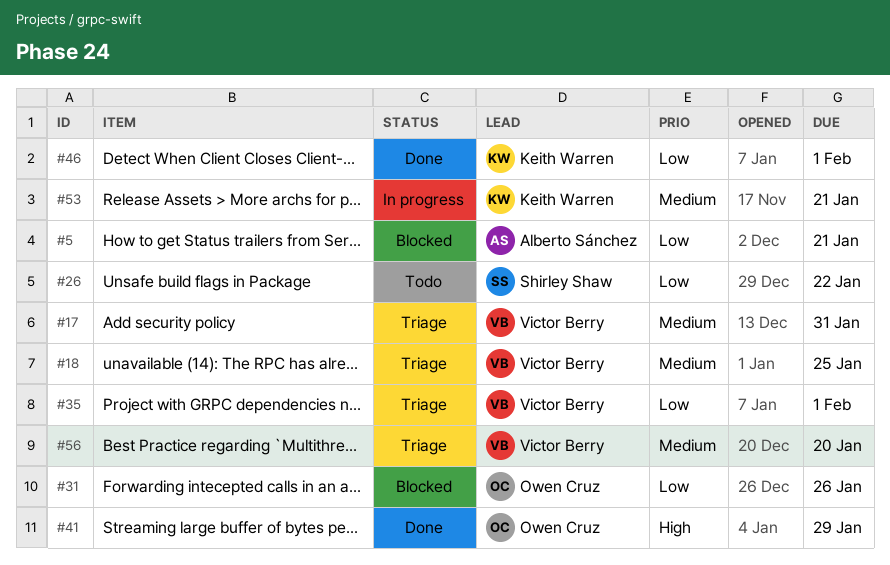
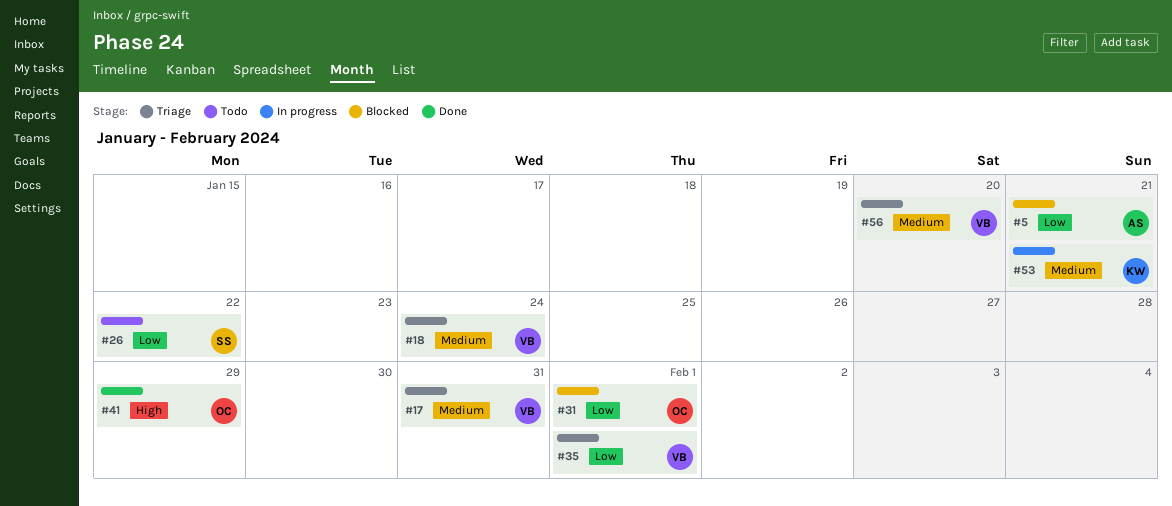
#18, due: Jan 25 -> Jan 24
#31, due: Jan 26 -> Feb 1
#46: present -> none

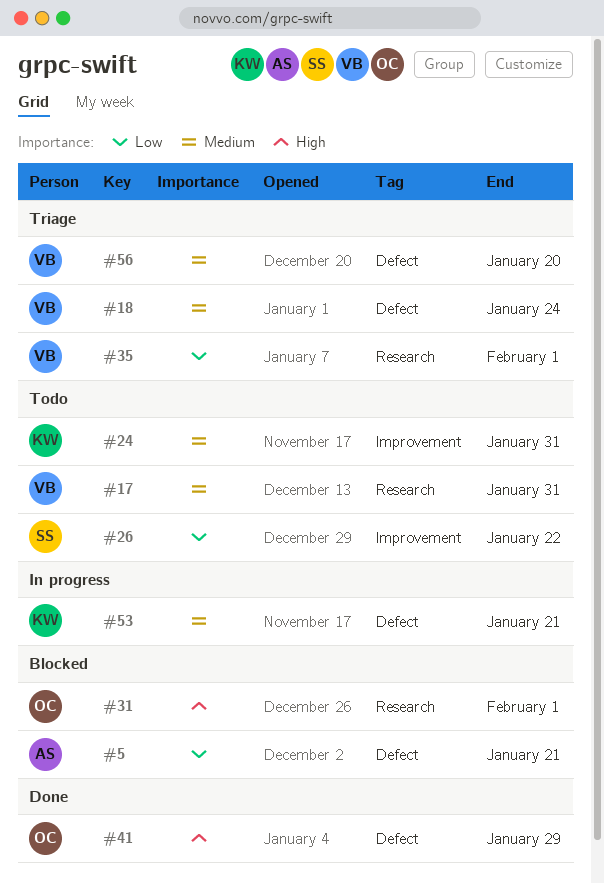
#17, status: Triage -> Todo
#24: none -> present
#31, priority: Low -> High

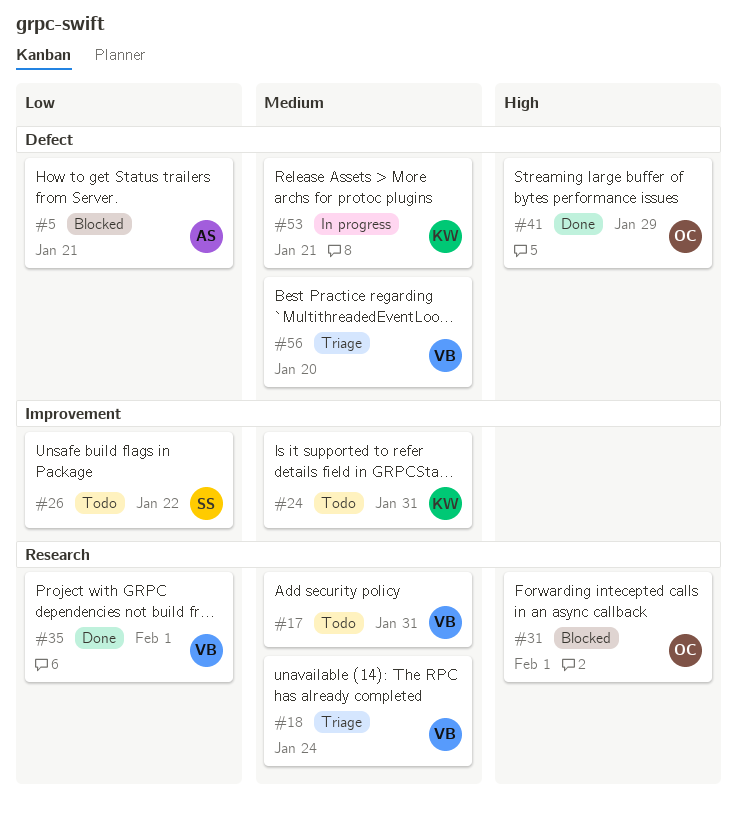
#18, label: Defect -> Research
#35, status: Triage -> Done

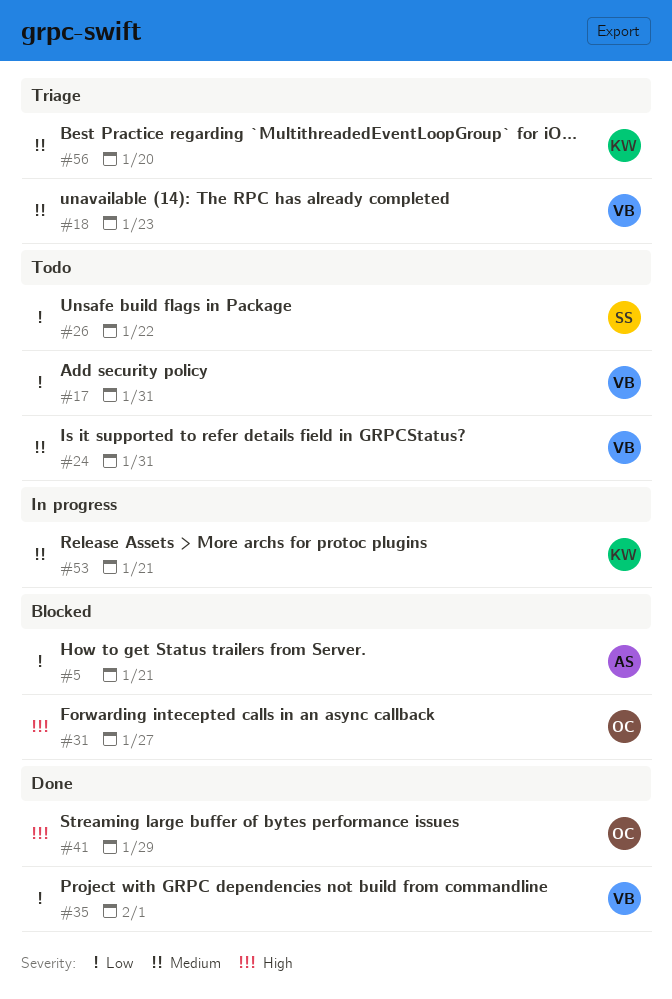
#17, priority: Medium -> Low
#18, due: Jan 24 -> Jan 23
#24, owner: KW -> VB
#31, due: Feb 1 -> Jan 27
#56, owner: VB -> KW

